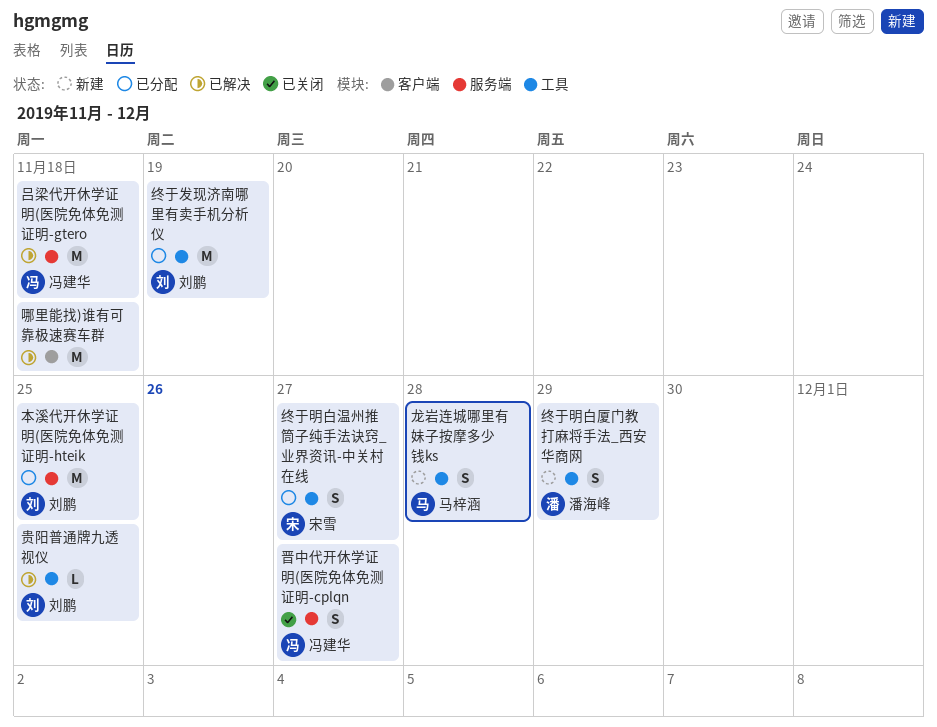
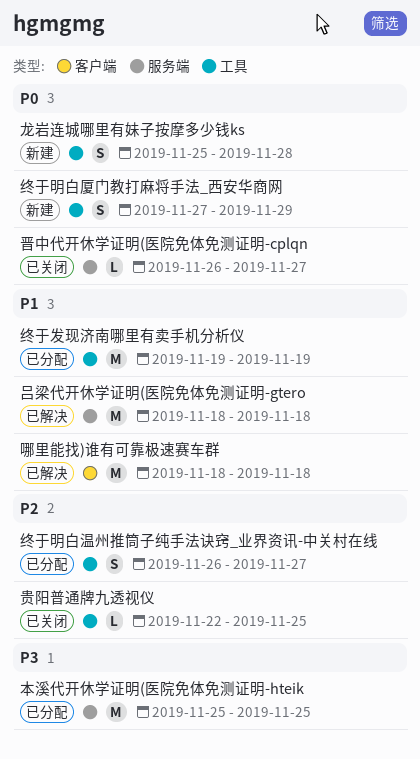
晋中代开休学证明(医院免体免测证明-cplqn, estimate: S -> L
贵阳普通牌九透视仪, status: 已解决 -> 已关闭

